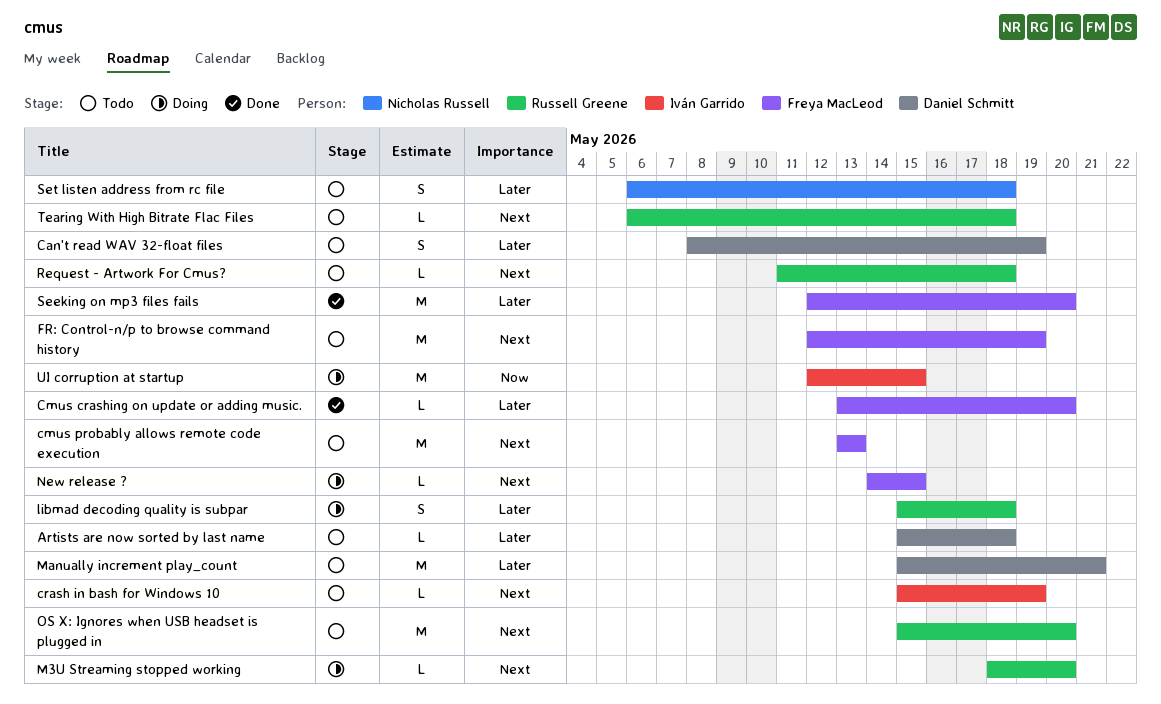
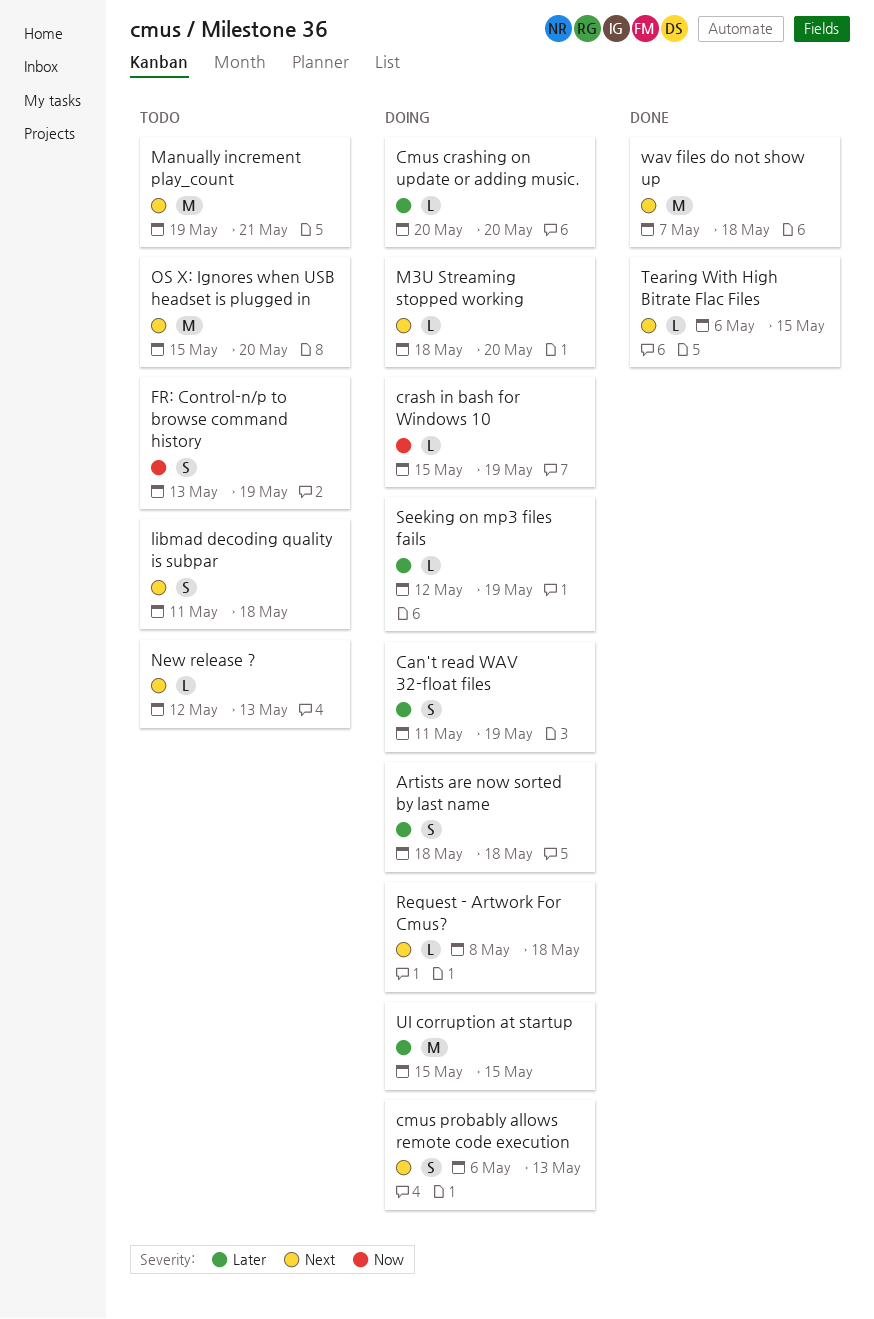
Artists are now sorted by last name, status: Todo -> Doing
Artists are now sorted by last name, estimate: L -> S
Artists are now sorted by last name, start: May 15 -> May 18
Can't read WAV 32-float files, status: Todo -> Doing
Can't read WAV 32-float files, start: May 8 -> May 11
Cmus crashing on update or adding music., status: Done -> Doing
Cmus crashing on update or adding music., start: May 13 -> May 20
cmus probably allows remote code execution, status: Todo -> Doing
cmus probably allows remote code execution, estimate: M -> S
cmus probably allows remote code execution, start: May 13 -> May 6
crash in bash for Windows 10, status: Todo -> Doing
crash in bash for Windows 10, priority: Next -> Now
FR: Control-n/p to browse command history, priority: Next -> Now
FR: Control-n/p to browse command history, estimate: M -> S
FR: Control-n/p to browse command history, start: May 12 -> May 13
libmad decoding quality is subpar, status: Doing -> Todo
libmad decoding quality is subpar, priority: Later -> Next
libmad decoding quality is subpar, start: May 15 -> May 11
Manually increment play_count, priority: Later -> Next
Manually increment play_count, start: May 15 -> May 19
New release ?, status: Doing -> Todo
New release ?, start: May 14 -> May 12
New release ?, due: May 15 -> May 13
Request - Artwork For Cmus?, status: Todo -> Doing
Request - Artwork For Cmus?, start: May 11 -> May 8
Seeking on mp3 files fails, status: Done -> Doing
Seeking on mp3 files fails, estimate: M -> L
Seeking on mp3 files fails, due: May 20 -> May 19
Set listen address from rc file: present -> none
Tearing With High Bitrate Flac Files, status: Todo -> Done
Tearing With High Bitrate Flac Files, due: May 18 -> May 15
UI corruption at startup, priority: Now -> Later
UI corruption at startup, start: May 12 -> May 15
wav files do not show up: none -> present

